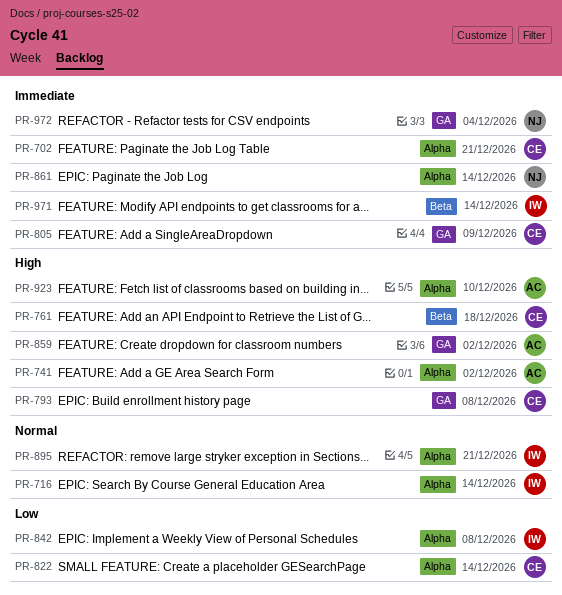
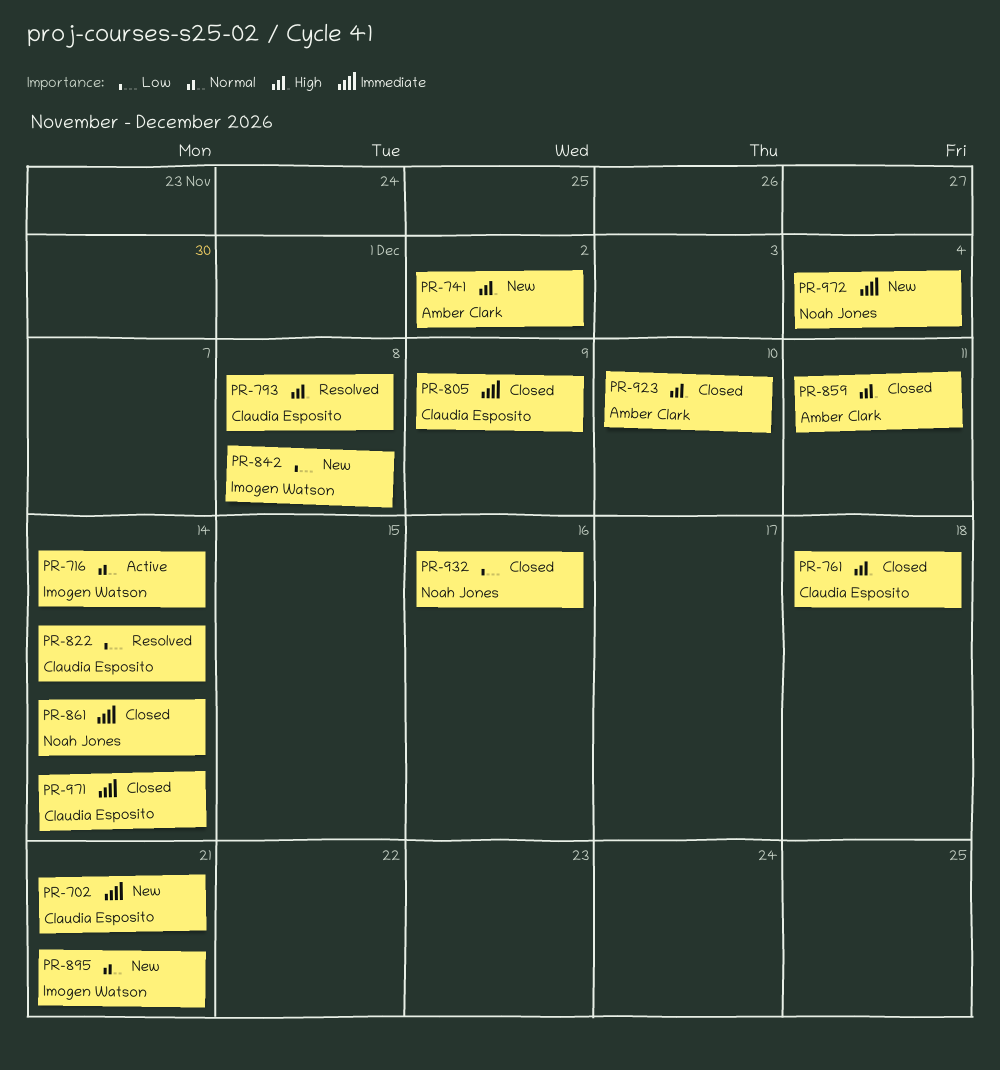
PR-859, due: Dec 2 -> Dec 11
PR-932: none -> present
PR-971, owner: Imogen Watson -> Claudia Esposito

